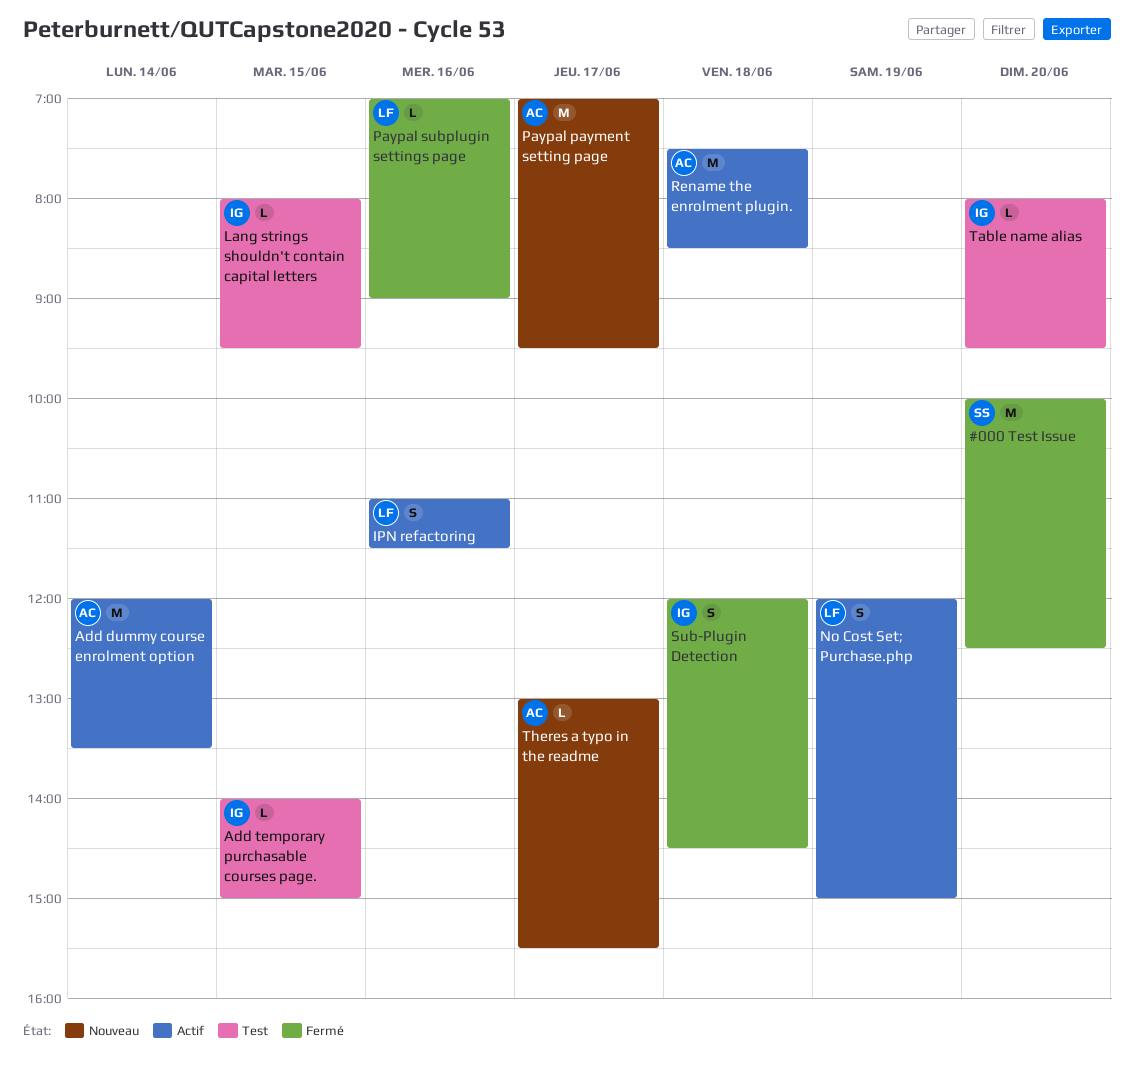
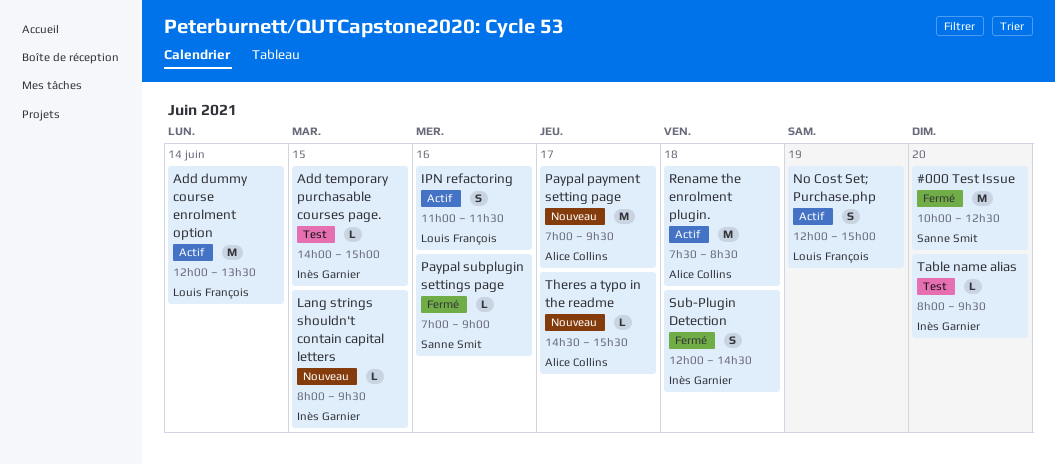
Add dummy course enrolment option, owner: Alice Collins -> Louis François
Lang strings shouldn't contain capital letters, status: Test -> Nouveau
Paypal subplugin settings page, owner: Louis François -> Sanne Smit
Theres a typo in the readme, begins: 13:00 -> 14:30

